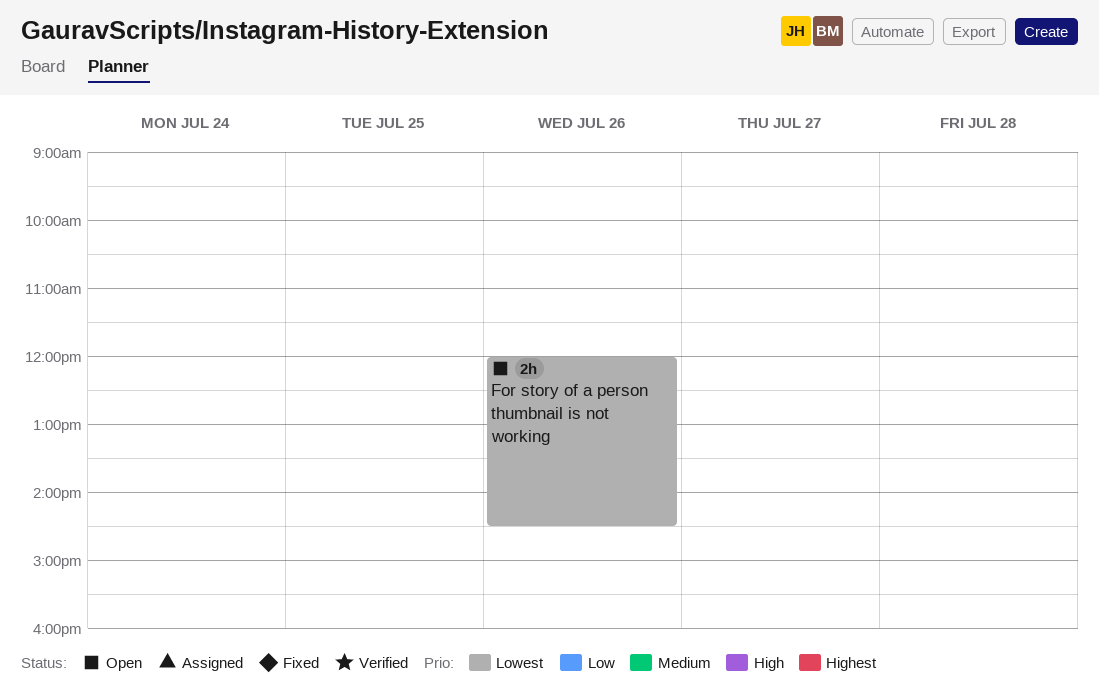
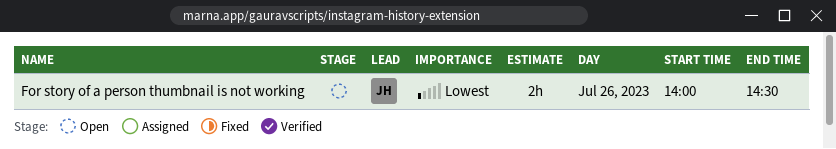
For story of a person thumbnail is not working, begins: 12:00 -> 14:00

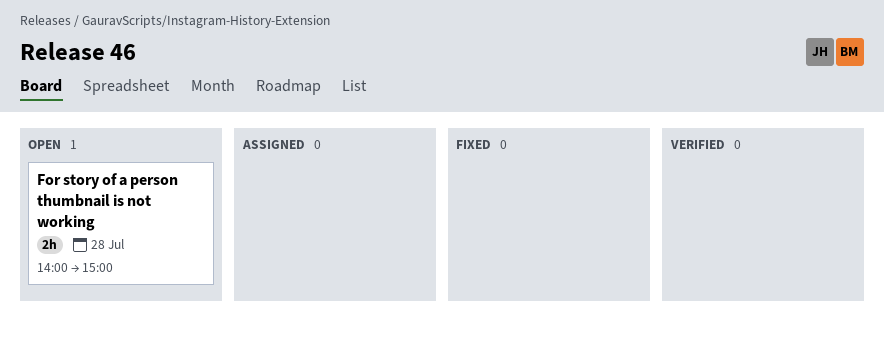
For story of a person thumbnail is not working, day: Jul 26 -> Jul 28
For story of a person thumbnail is not working, ends: 14:30 -> 15:00

